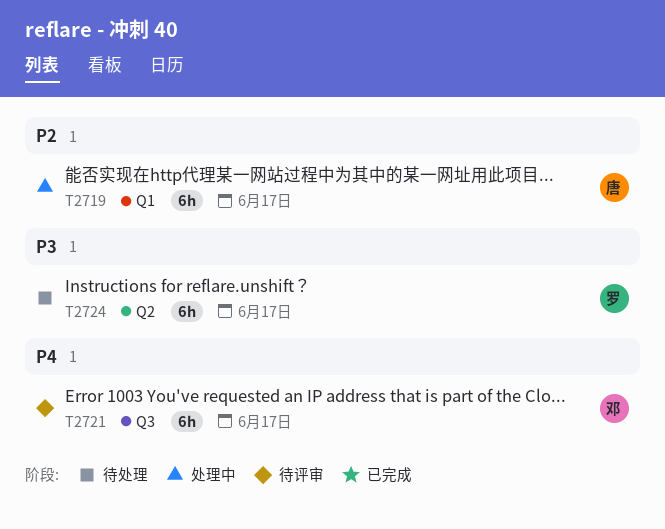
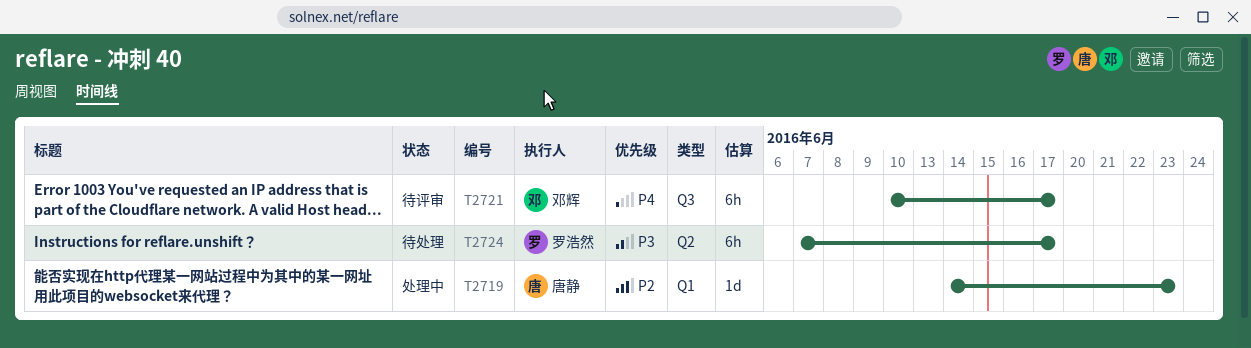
T2719, estimate: 6h -> 1d
T2719, due: Jun 17 -> Jun 23

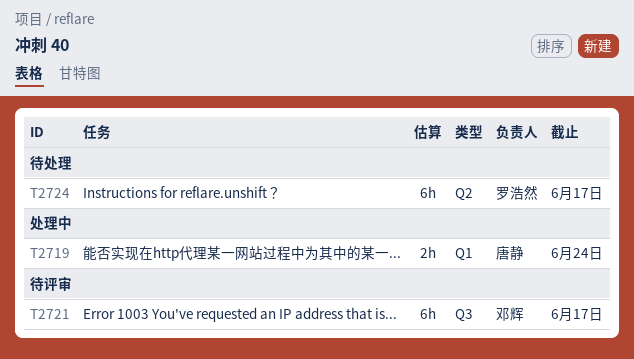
T2719, estimate: 1d -> 2h
T2719, due: Jun 23 -> Jun 24

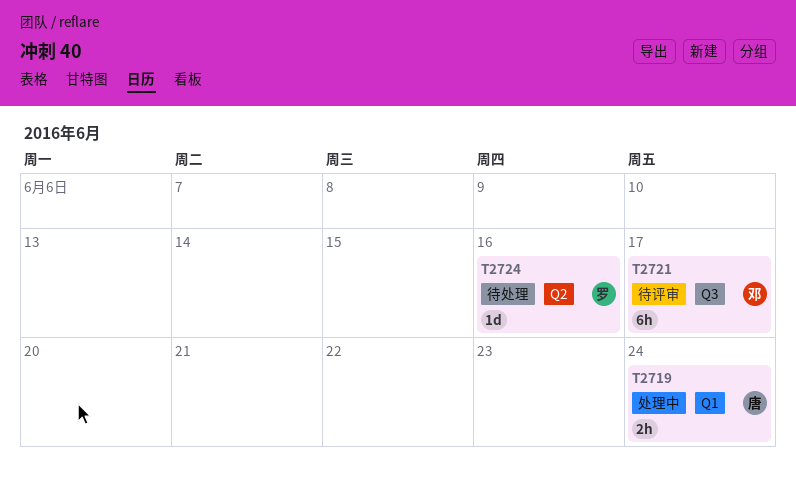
T2724, estimate: 6h -> 1d
T2724, due: Jun 17 -> Jun 16

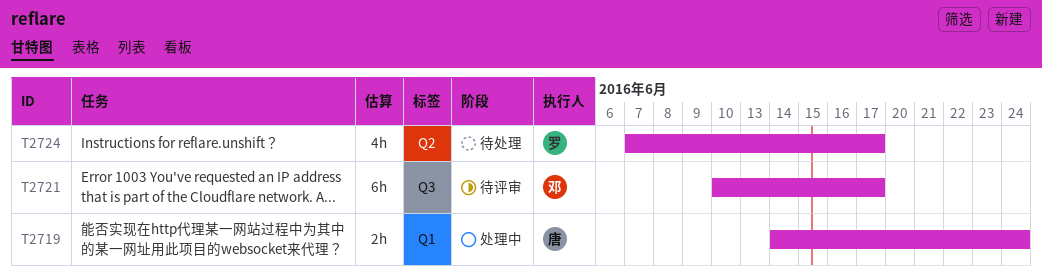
T2724, estimate: 1d -> 4h
T2724, due: Jun 16 -> Jun 17

